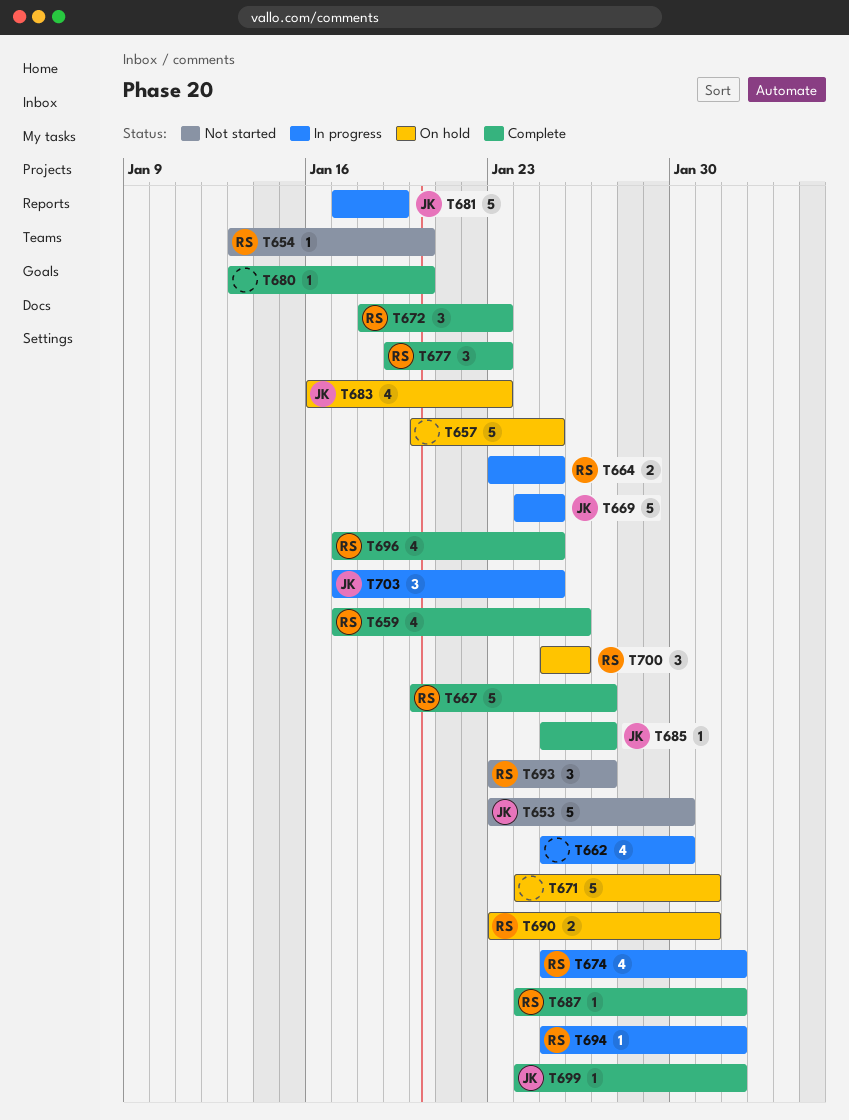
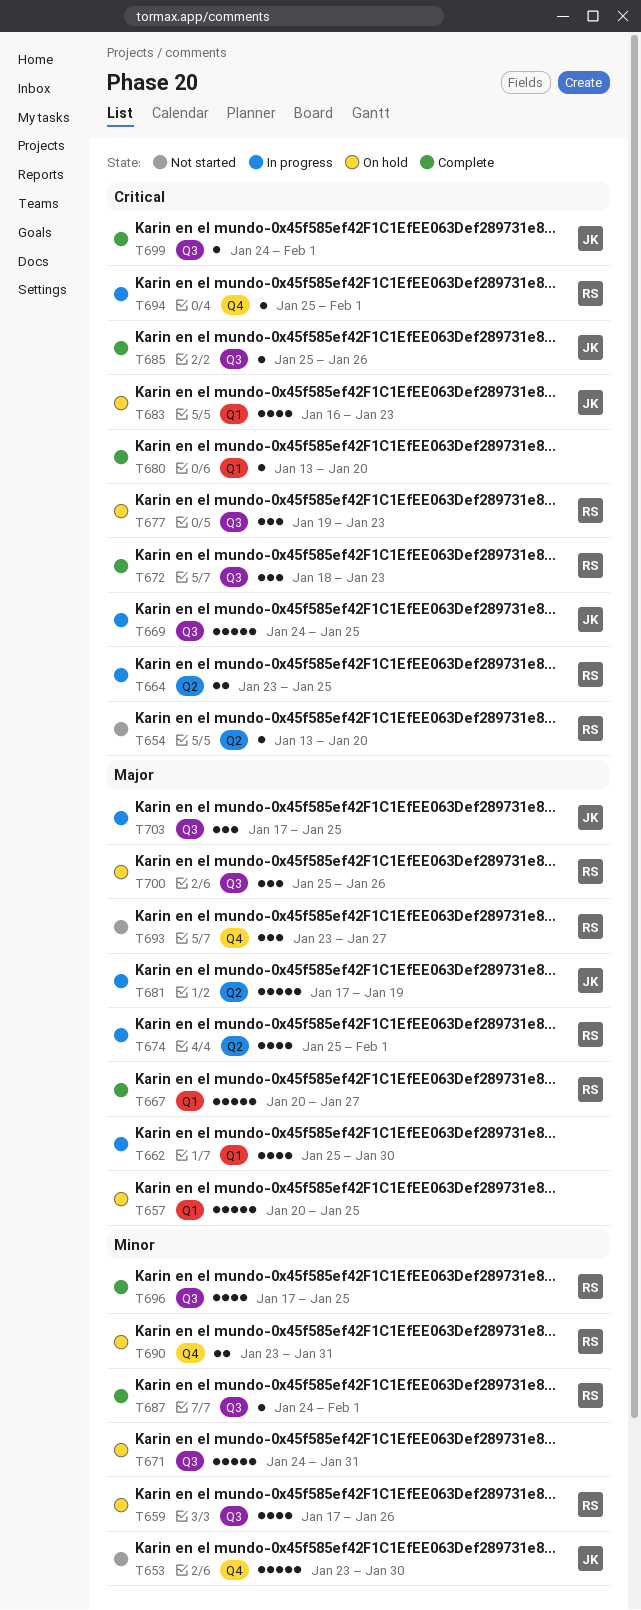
T659, status: Complete -> On hold
T677, status: Complete -> On hold
T685, due: Jan 27 -> Jan 26

